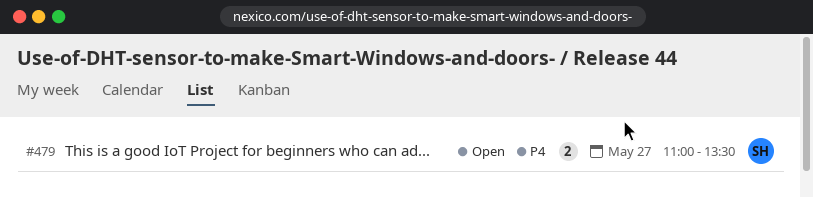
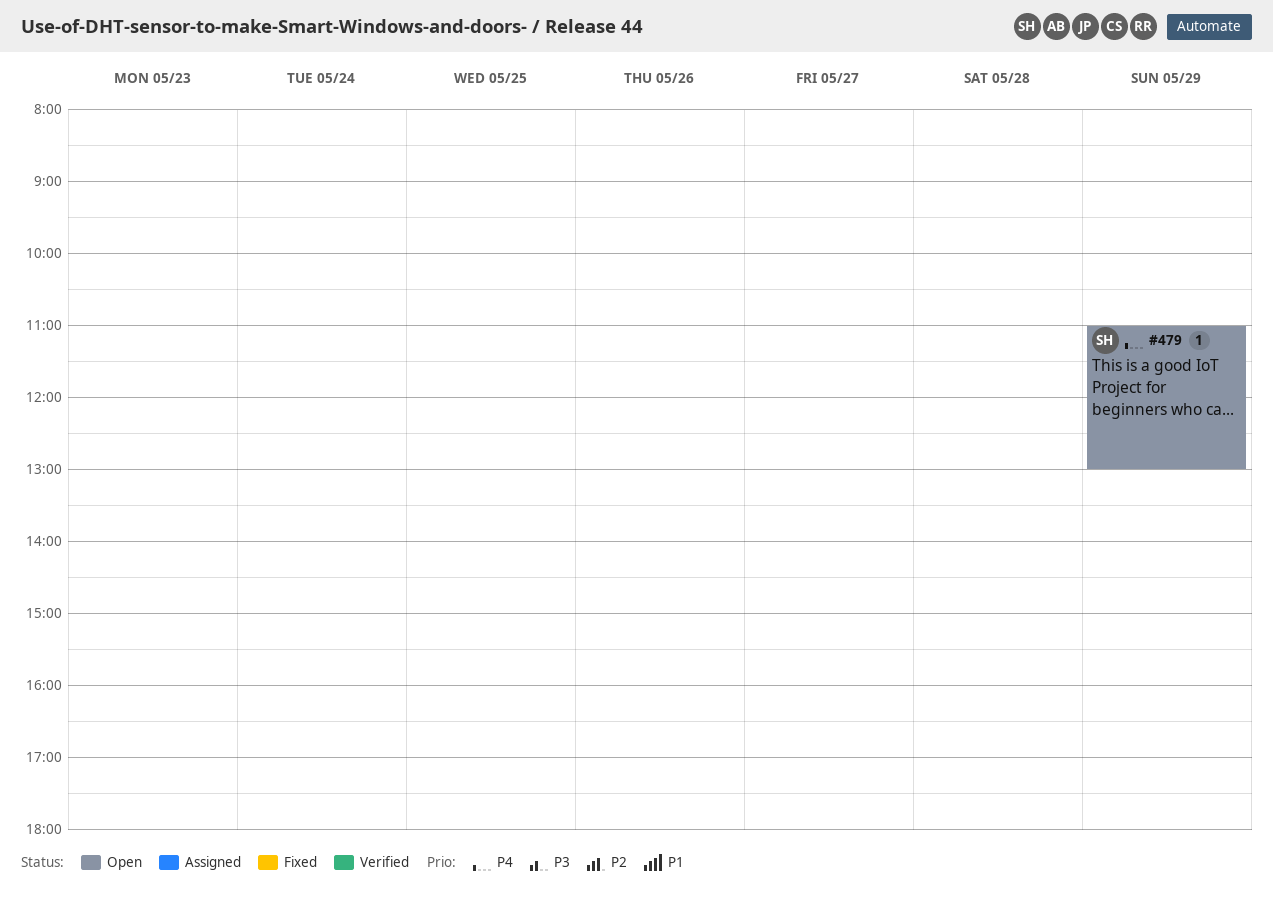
#479, estimate: 2 -> 1
#479, day: May 27 -> May 29
#479, ends: 13:30 -> 13:00

